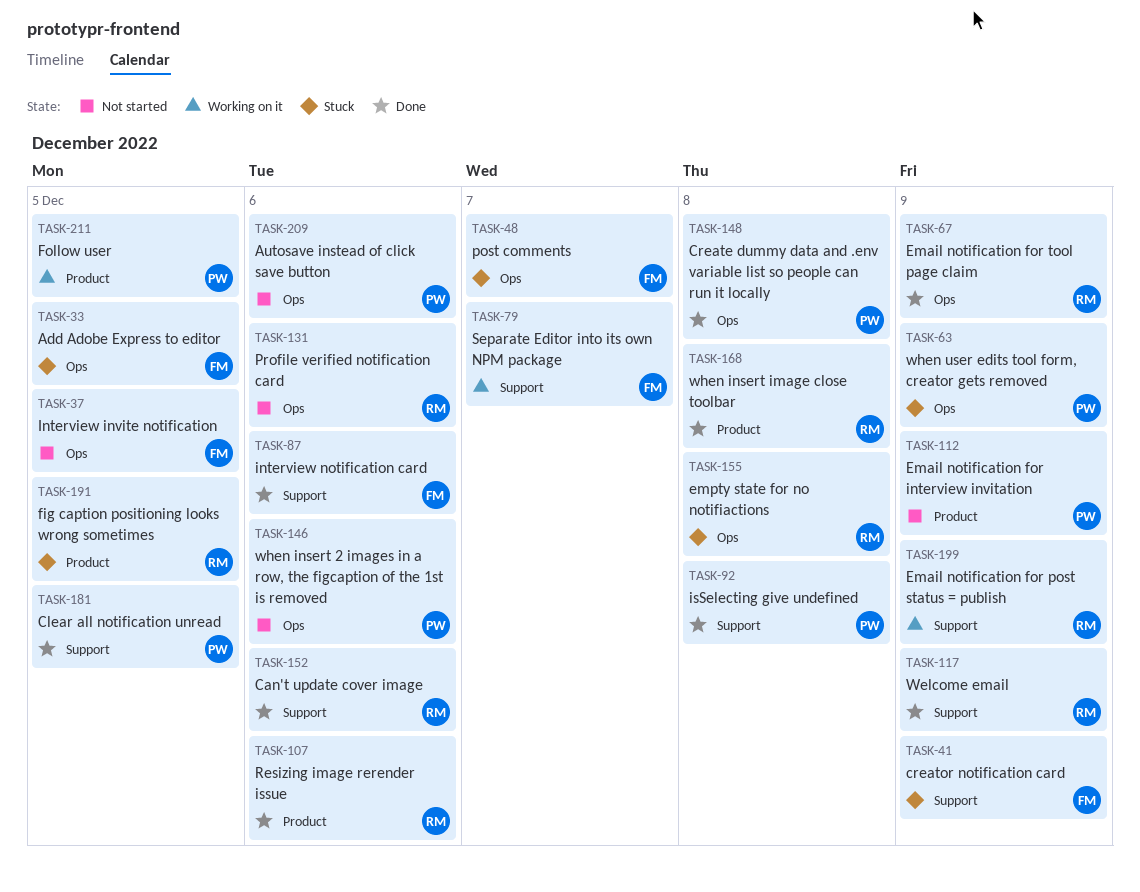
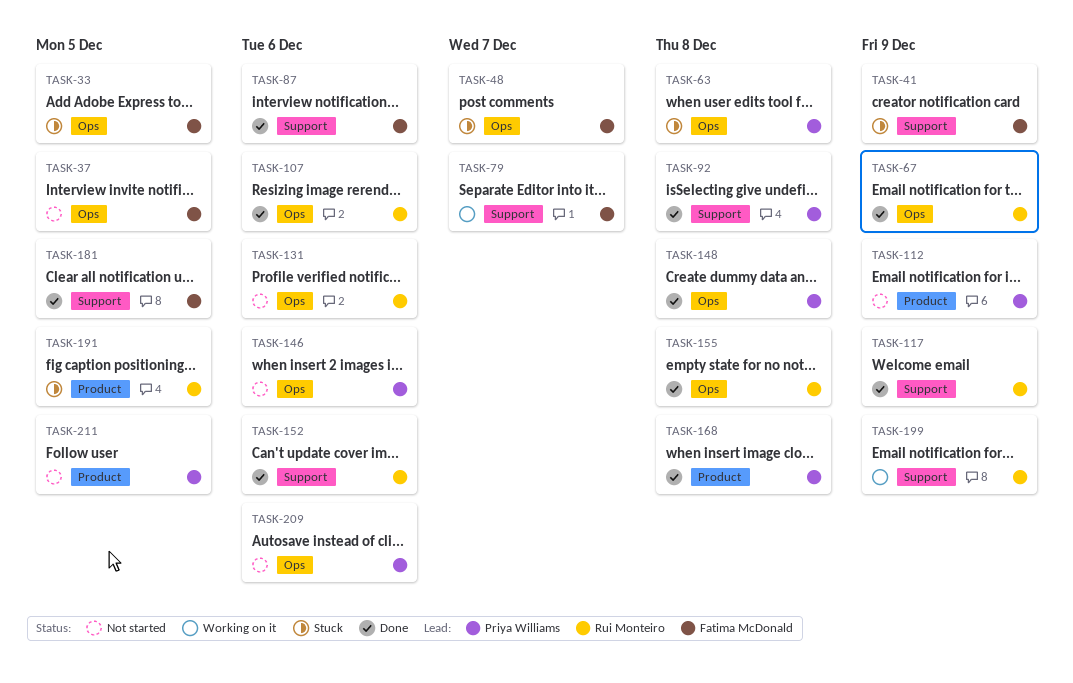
TASK-63, due: Dec 9 -> Dec 8
TASK-107, label: Product -> Ops
TASK-155, status: Stuck -> Done
TASK-168, owner: Rui Monteiro -> Priya Williams
TASK-181, owner: Priya Williams -> Fatima McDonald
TASK-211, status: Working on it -> Not started

